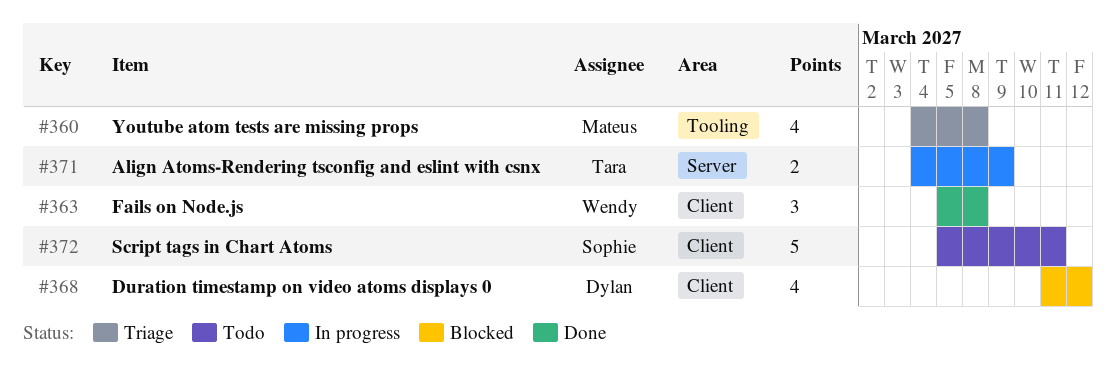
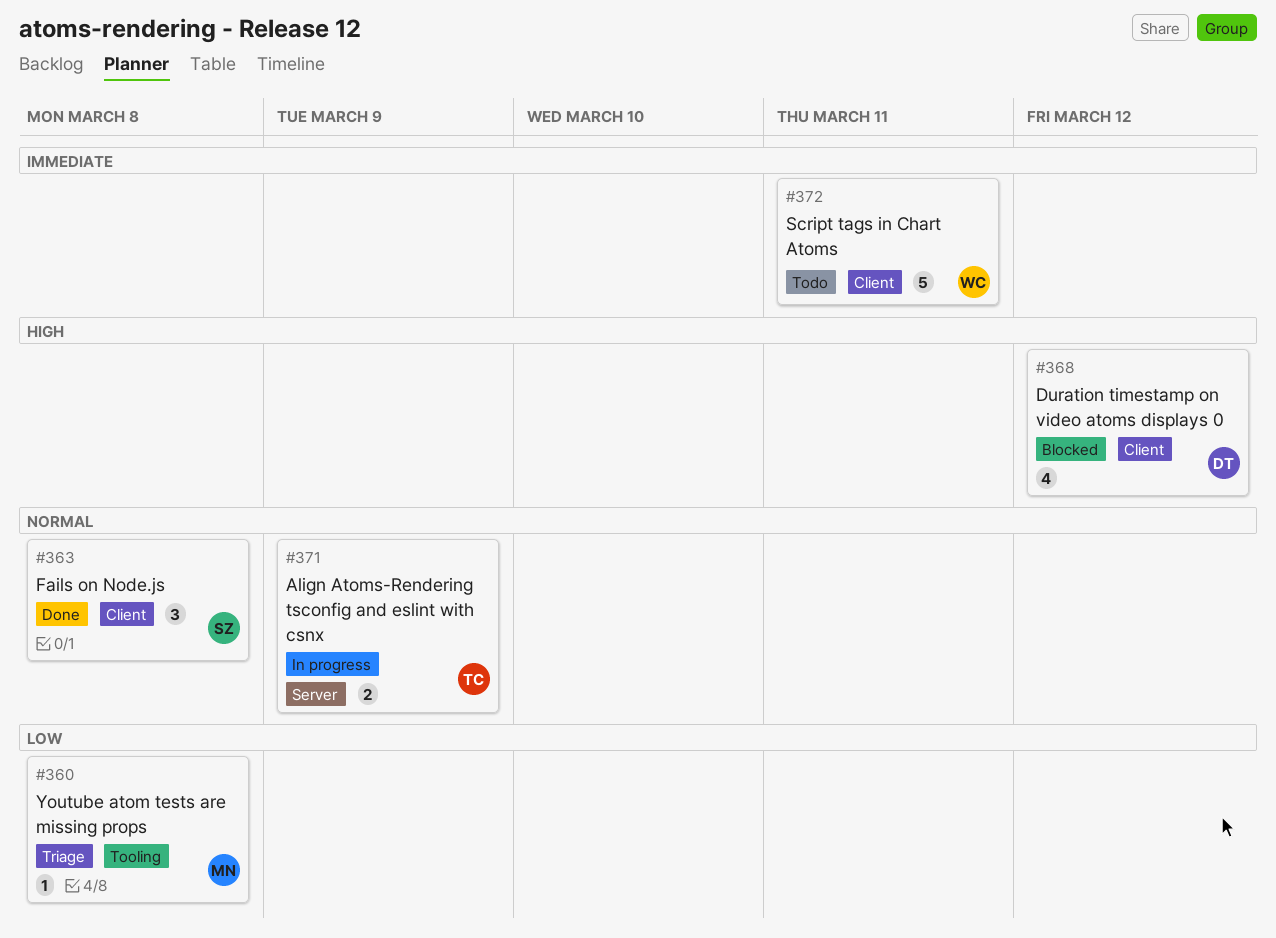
#360, estimate: 4 -> 1
#363, owner: Wendy -> Sophie
#372, owner: Sophie -> Wendy

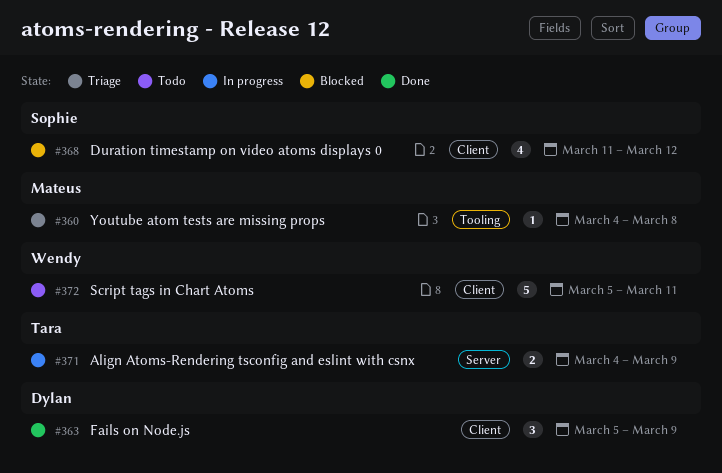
#363, owner: Sophie -> Dylan
#363, due: Mar 8 -> Mar 9
#368, owner: Dylan -> Sophie

